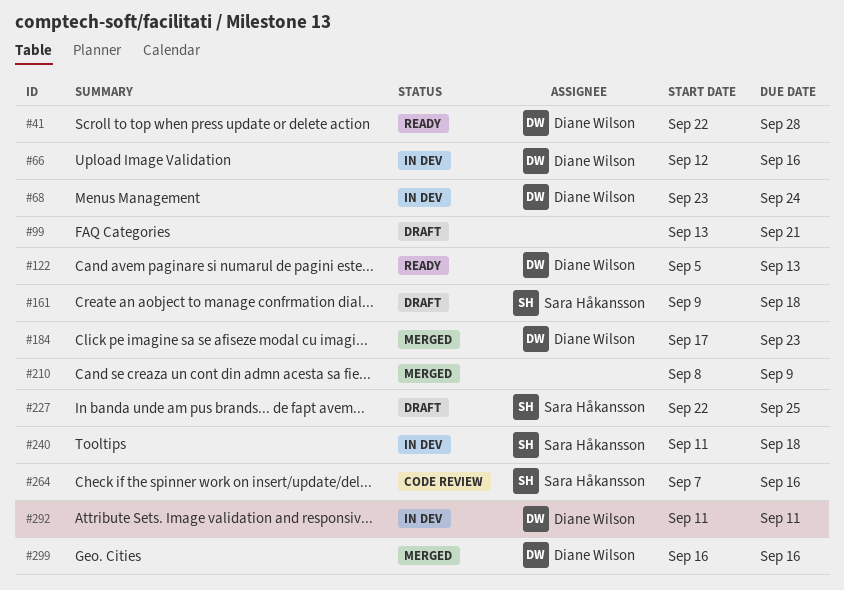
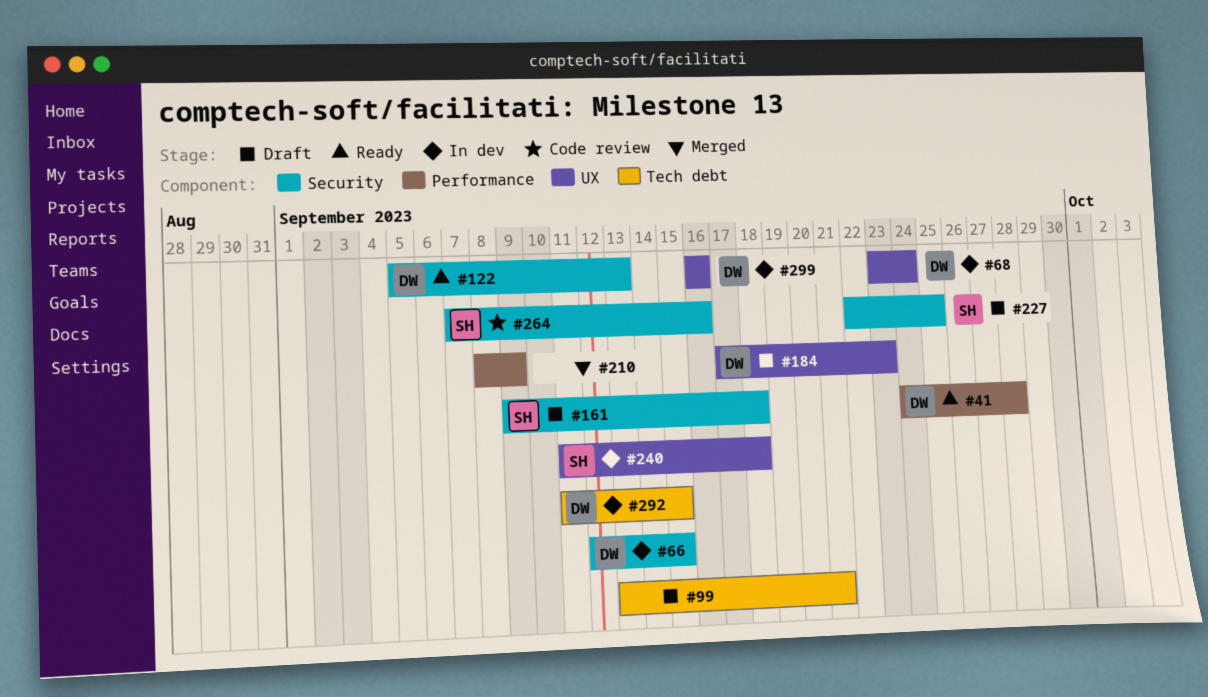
#41, start: Sep 22 -> Sep 24
#66, due: Sep 16 -> Sep 15
#184, status: Merged -> Draft
#292, due: Sep 11 -> Sep 15
#299, status: Merged -> In dev

